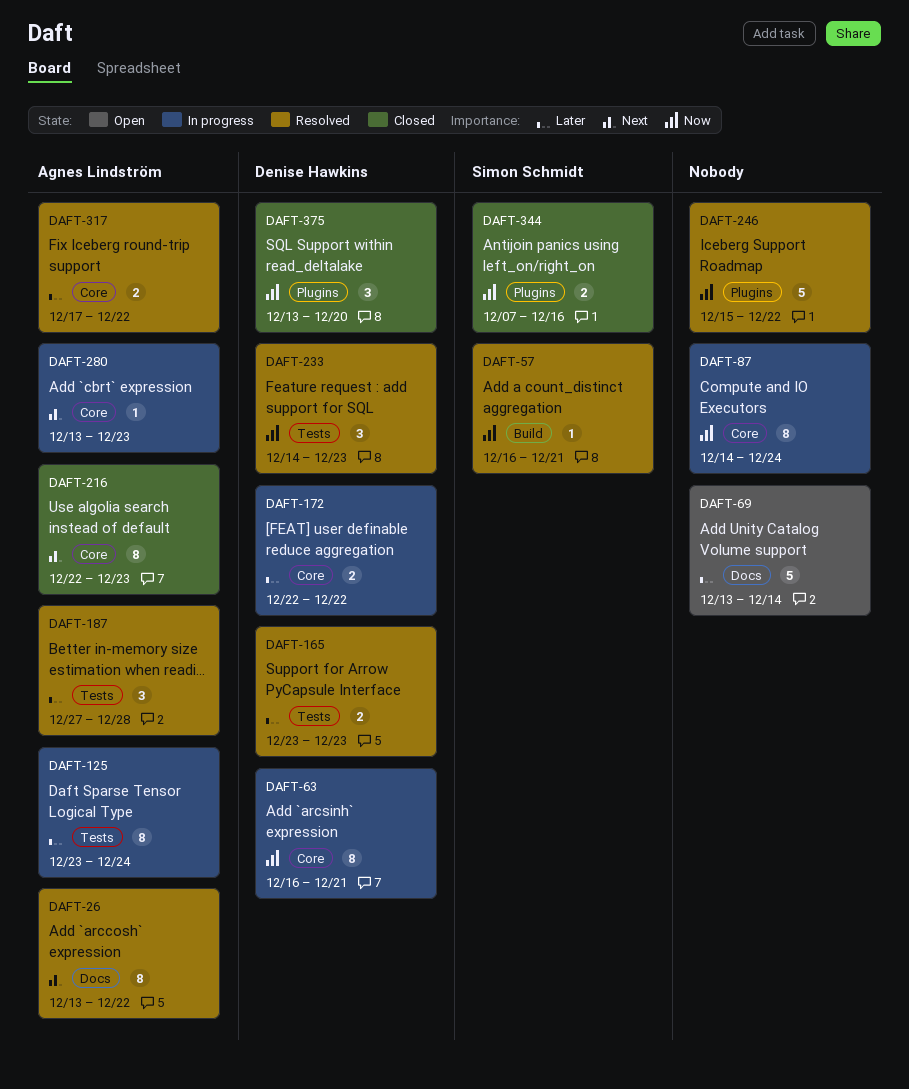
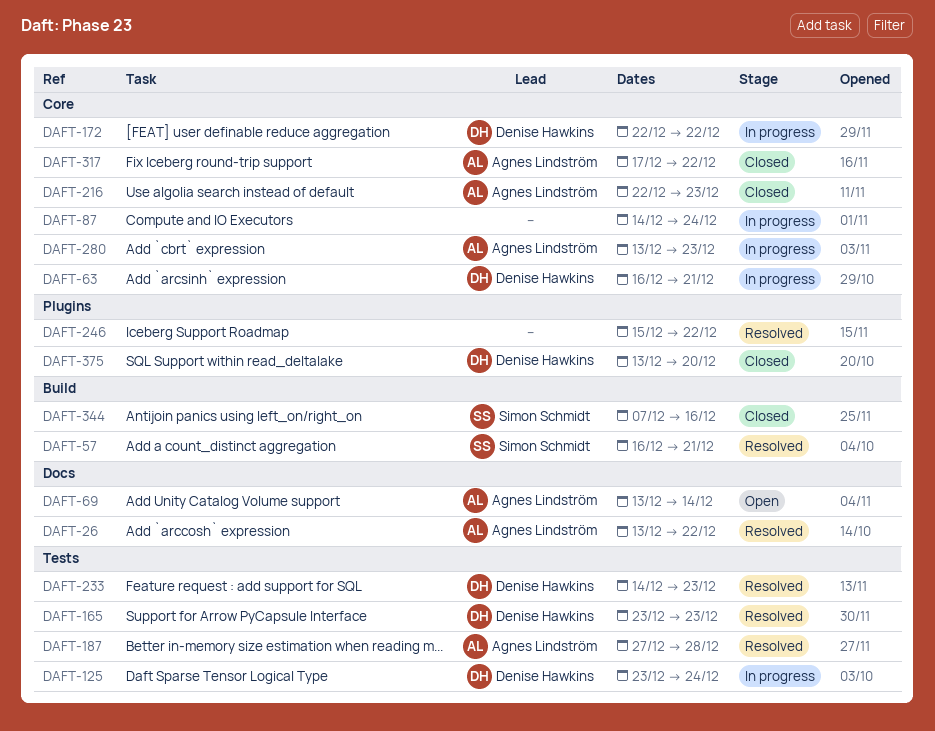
DAFT-69, owner: none -> Agnes Lindström
DAFT-125, owner: Agnes Lindström -> Denise Hawkins
DAFT-317, status: Resolved -> Closed
DAFT-344, label: Plugins -> Build

